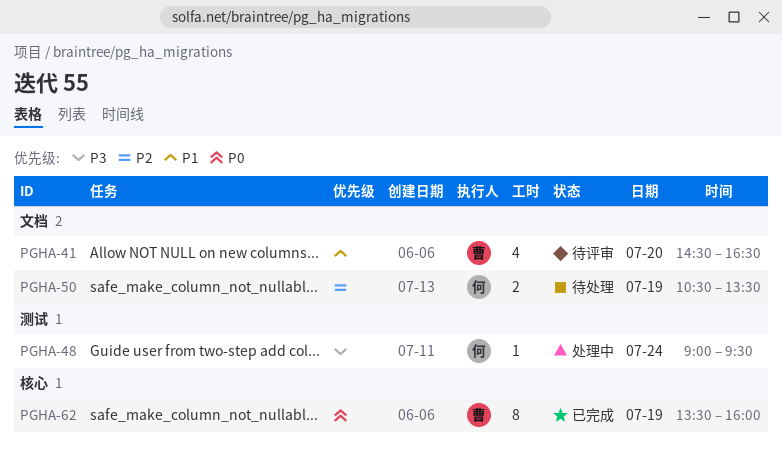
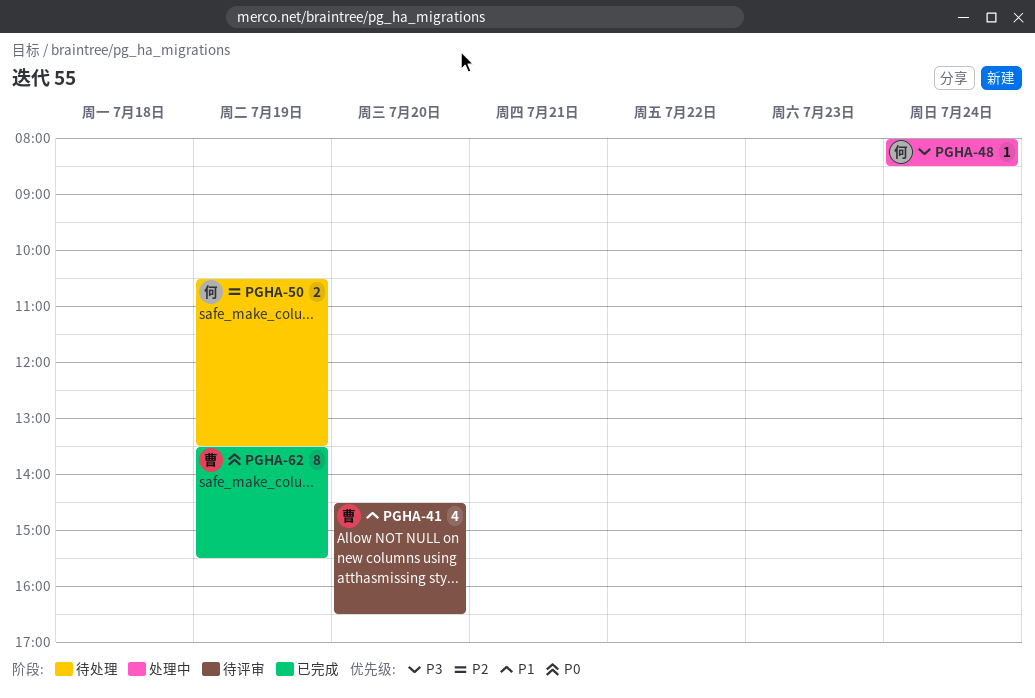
PGHA-48, begins: 09:00 -> 08:00
PGHA-48, ends: 09:30 -> 08:30
PGHA-62, ends: 16:00 -> 15:30

